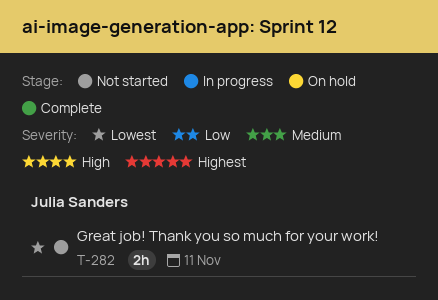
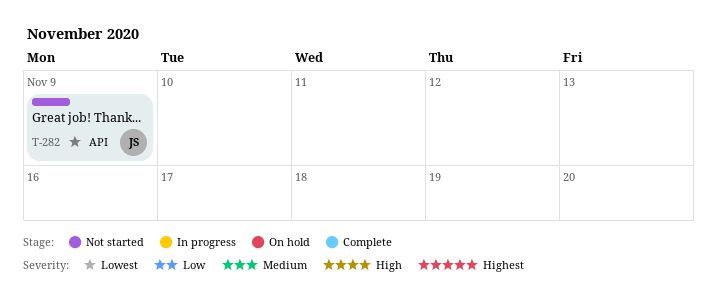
T-282, due: Nov 11 -> Nov 9

